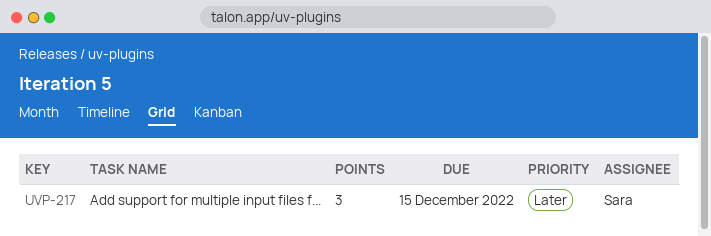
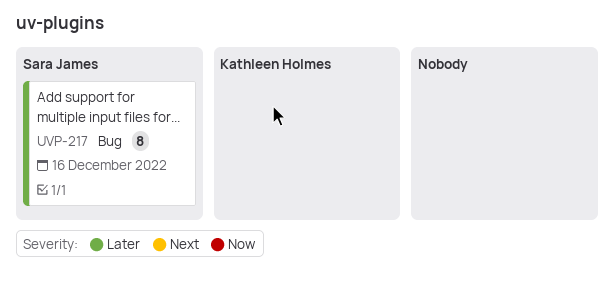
UVP-217, estimate: 3 -> 8
UVP-217, due: Dec 15 -> Dec 16

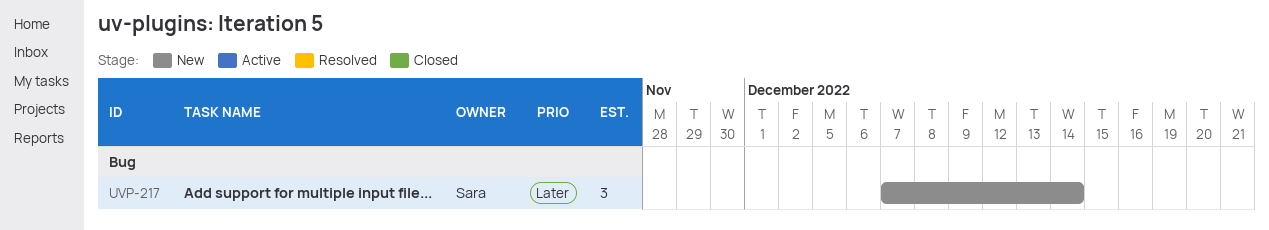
UVP-217, estimate: 8 -> 3
UVP-217, due: Dec 16 -> Dec 14

